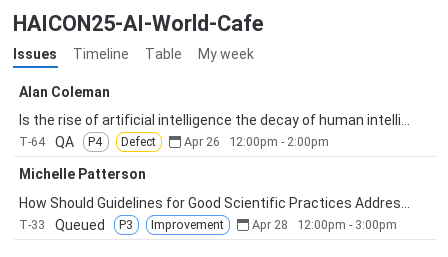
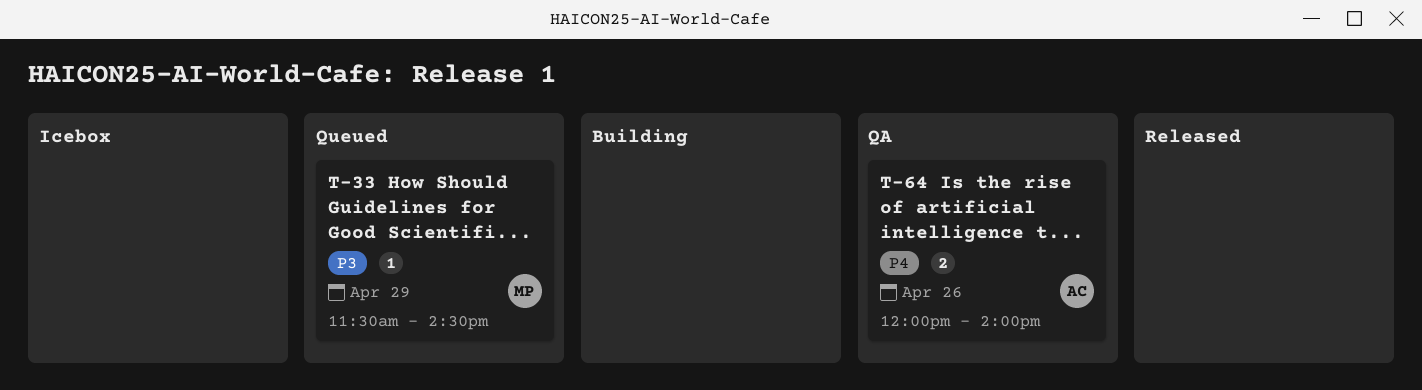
T-33, day: Apr 28 -> Apr 29
T-33, begins: 12:00 -> 11:30
T-33, ends: 15:00 -> 14:30

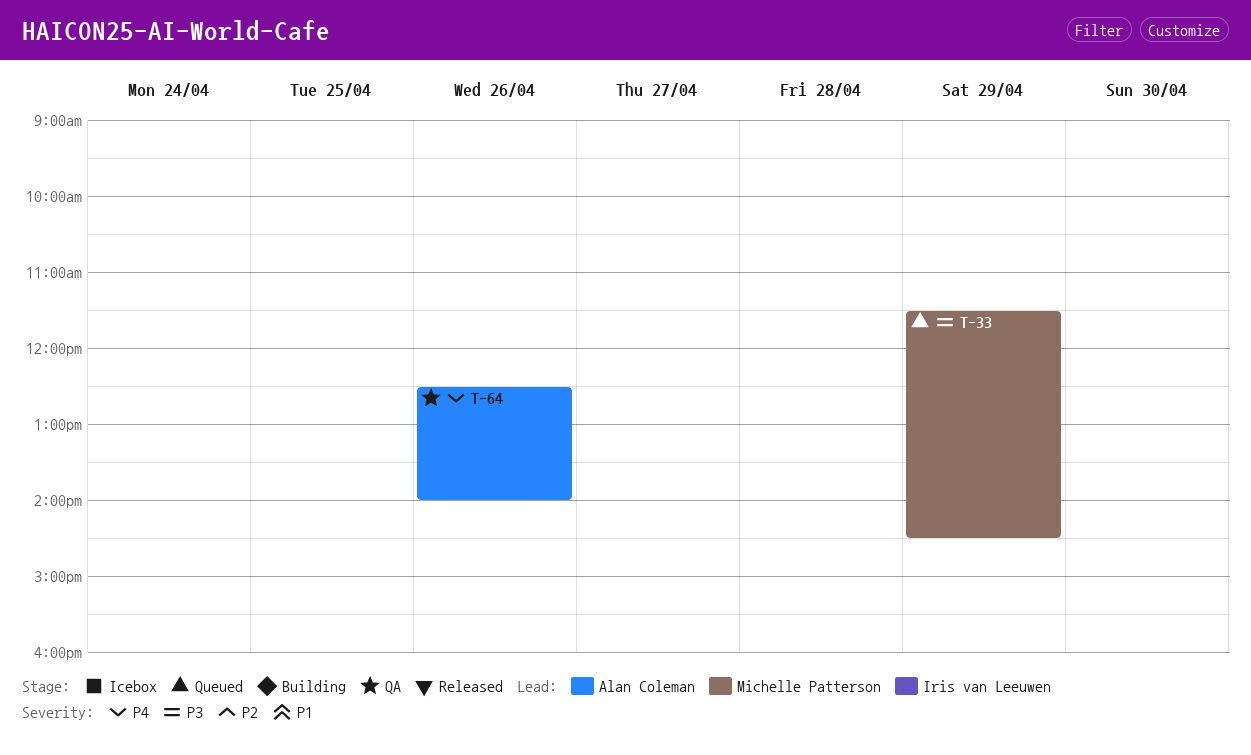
T-64, begins: 12:00 -> 12:30

